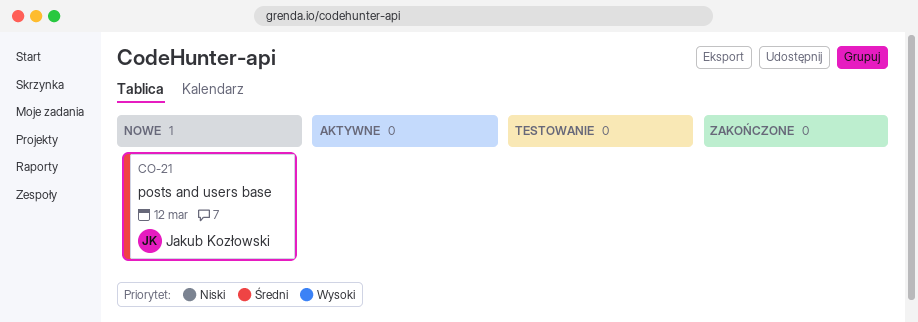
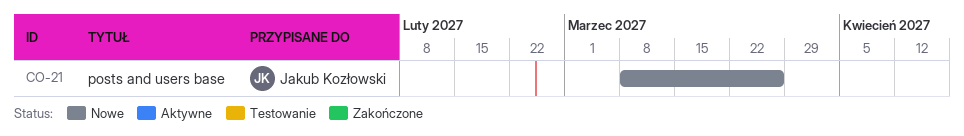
CO-21, due: Mar 12 -> Mar 26

